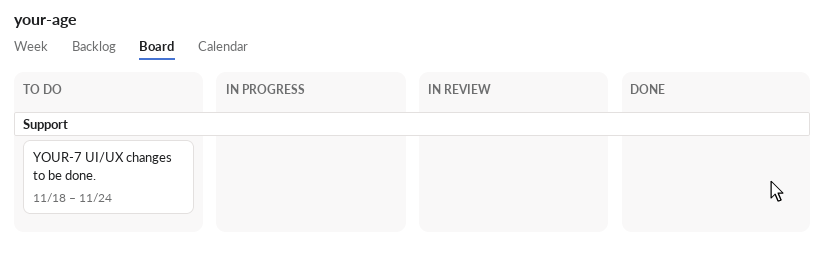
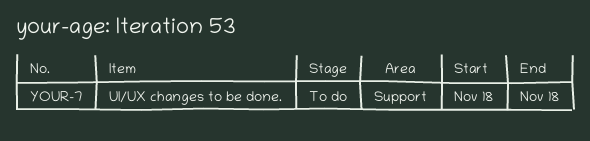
YOUR-7, due: Nov 24 -> Nov 18

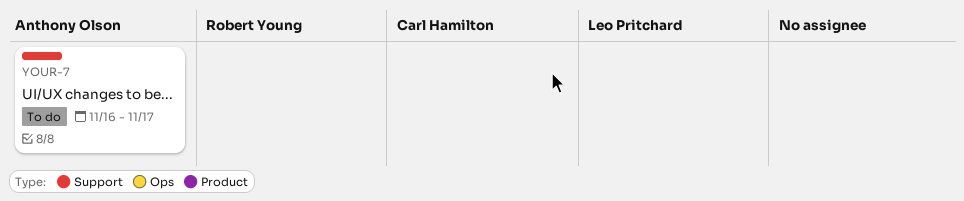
YOUR-7, start: Nov 18 -> Nov 16
YOUR-7, due: Nov 18 -> Nov 17

